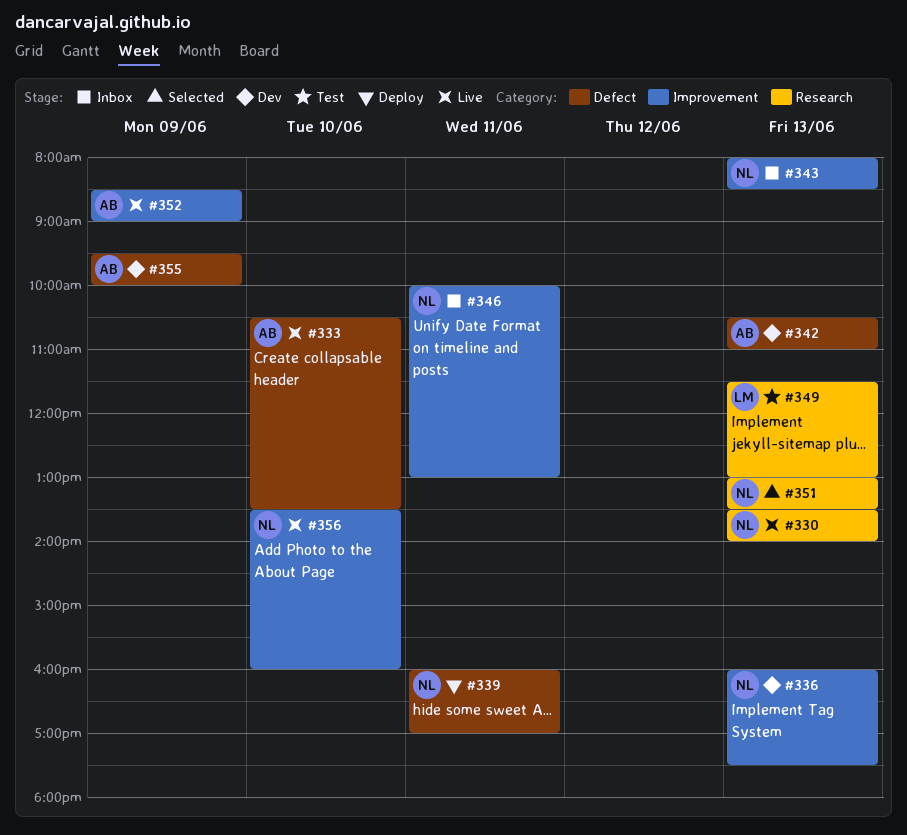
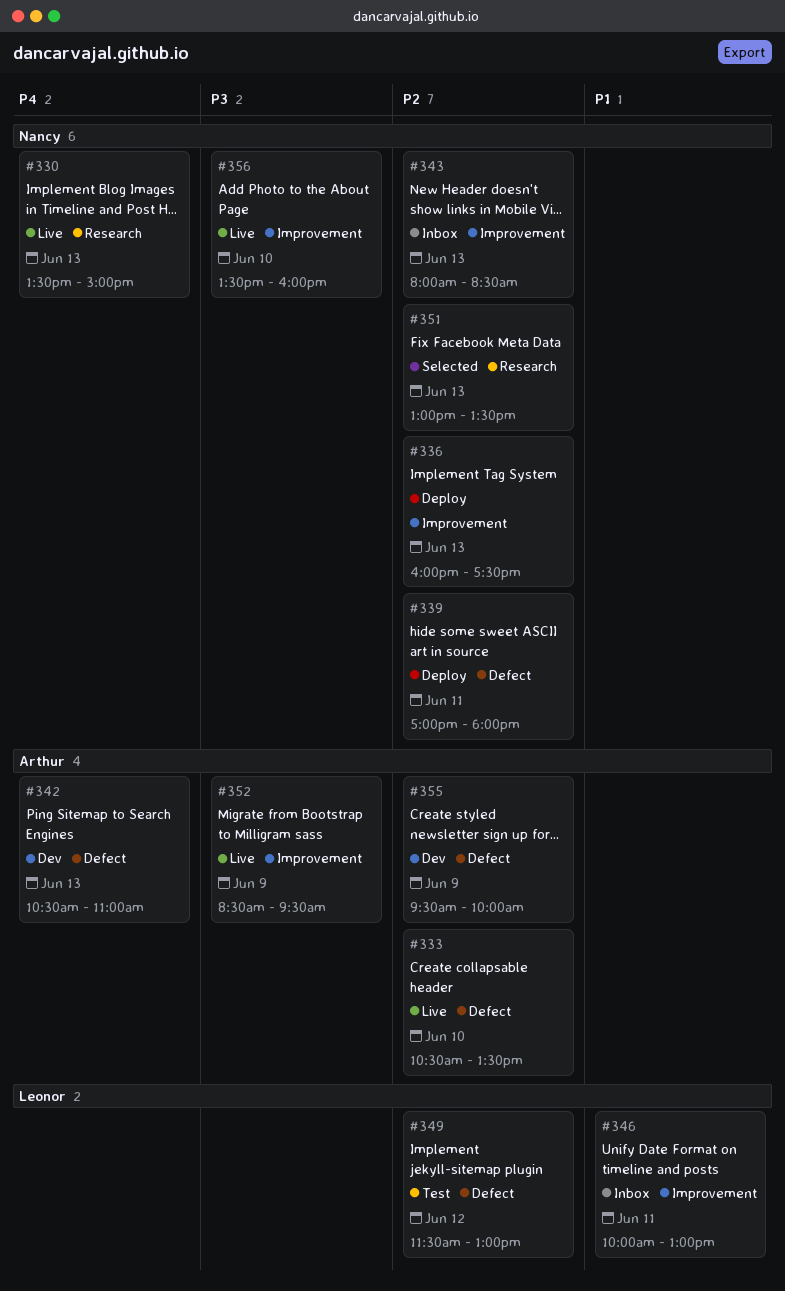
#330, ends: 14:00 -> 15:00
#336, status: Dev -> Deploy
#339, begins: 16:00 -> 17:00
#339, ends: 17:00 -> 18:00
#346, owner: Nancy -> Leonor
#349, label: Research -> Defect
#349, day: Jun 13 -> Jun 12
#352, ends: 09:00 -> 09:30

